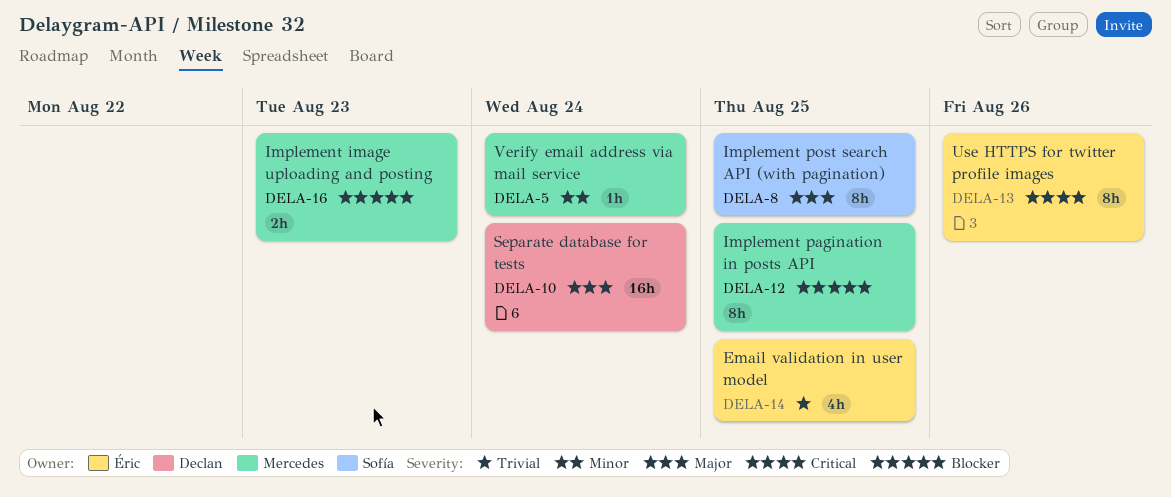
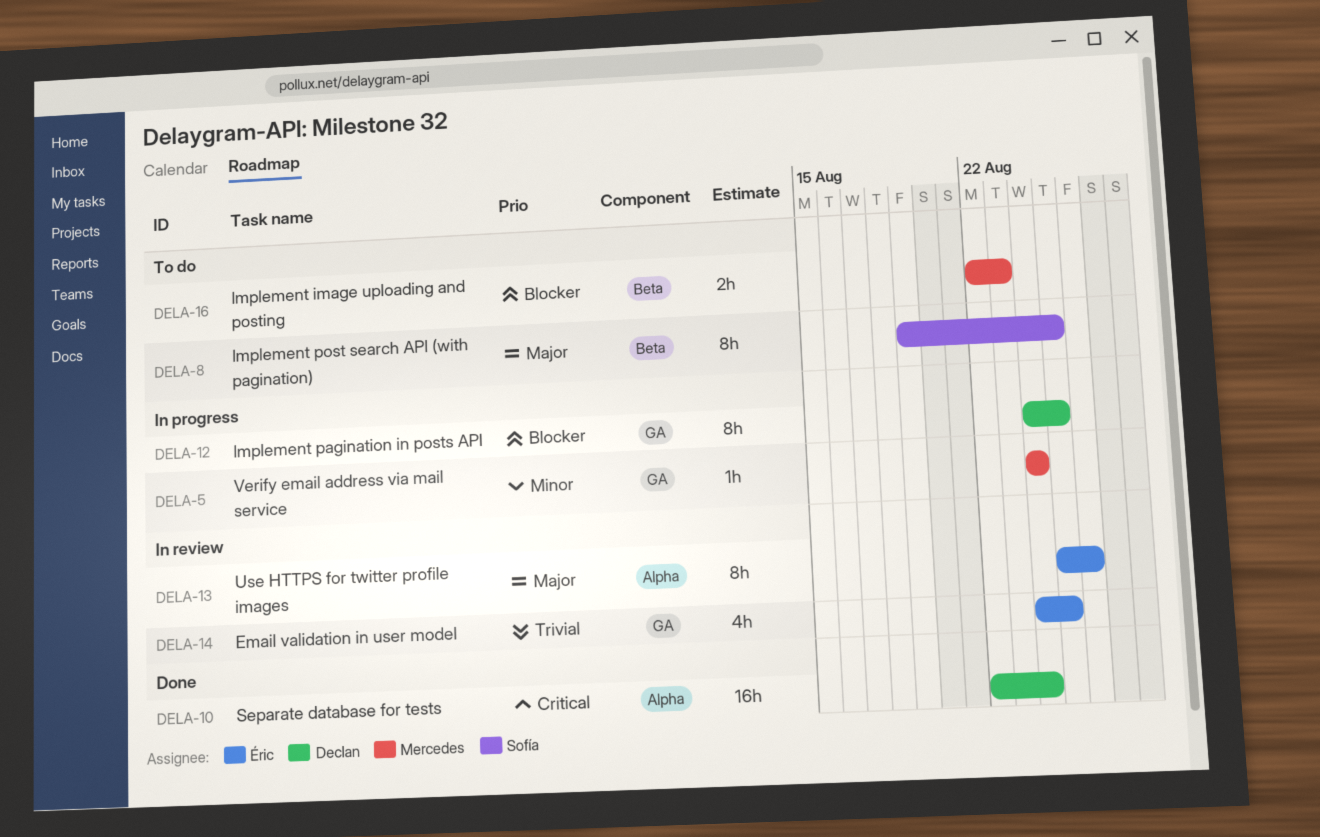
DELA-10, priority: Major -> Critical
DELA-12, owner: Mercedes -> Declan
DELA-13, priority: Critical -> Major

